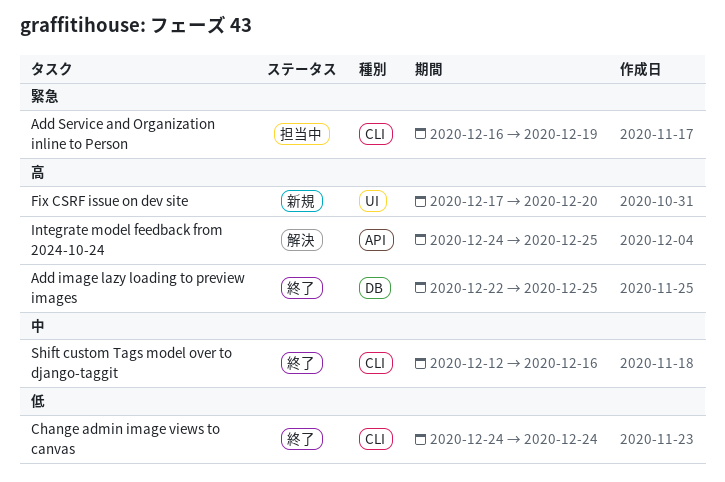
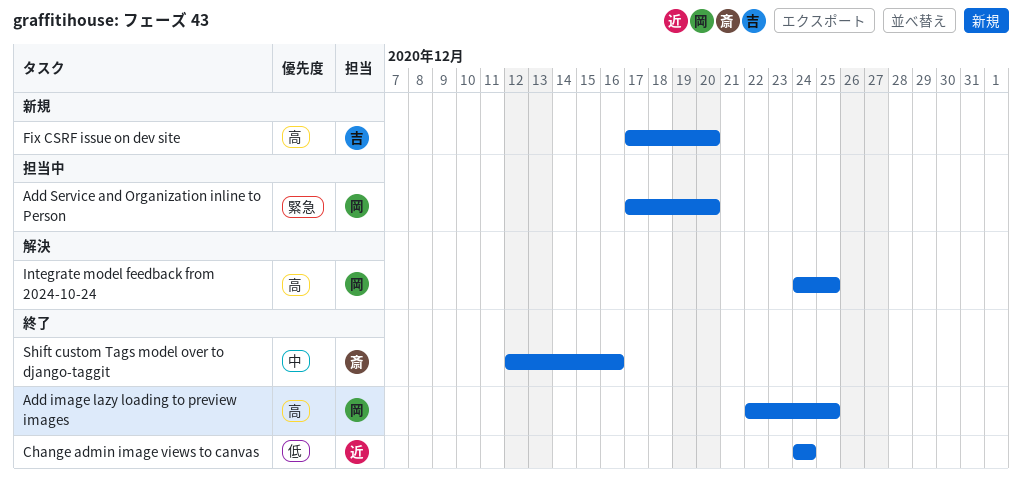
Add Service and Organization inline to Person, start: Dec 16 -> Dec 17
Add Service and Organization inline to Person, due: Dec 19 -> Dec 20

